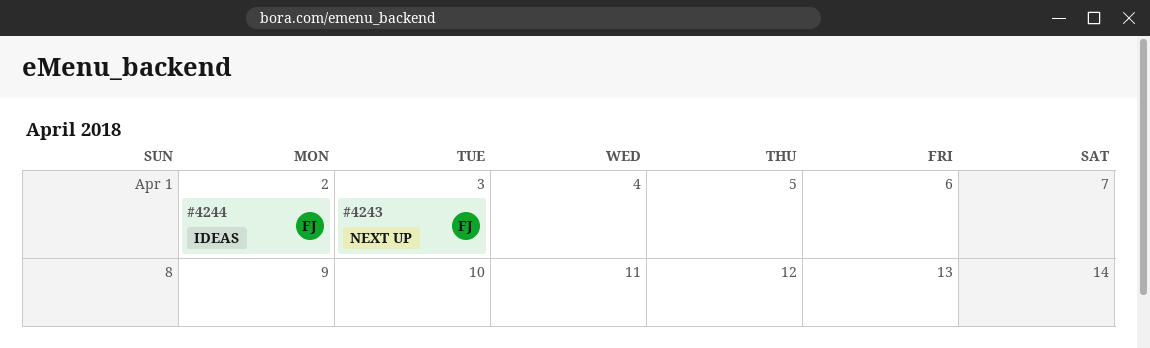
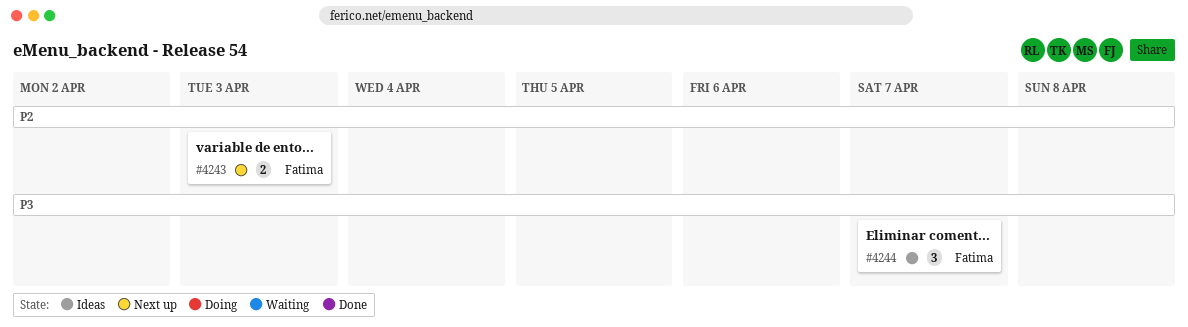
#4244, due: Apr 2 -> Apr 7

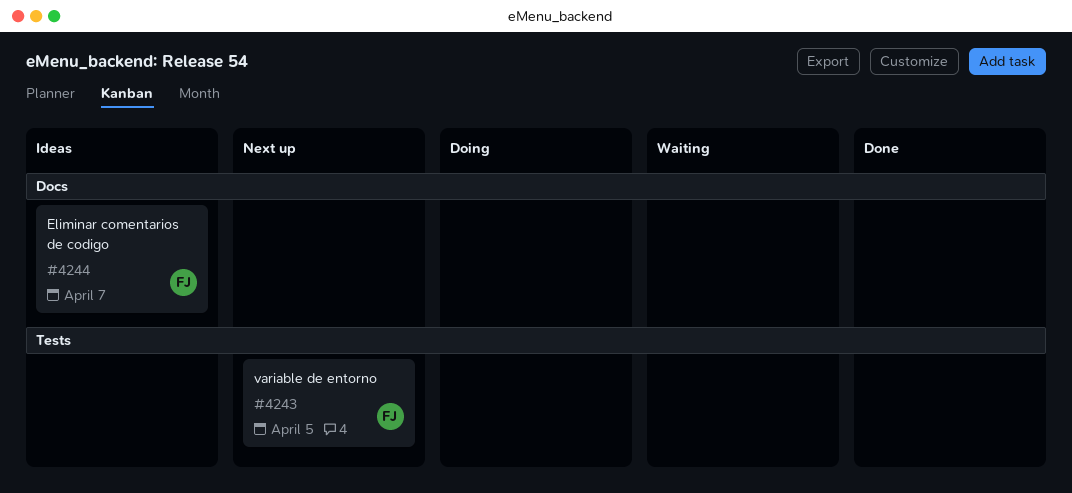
#4243, due: Apr 3 -> Apr 5

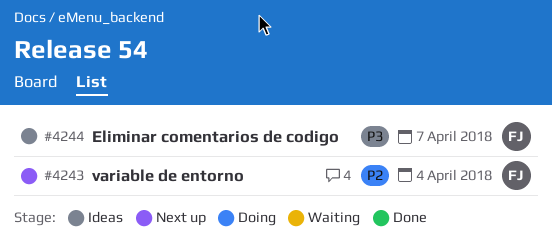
#4243, due: Apr 5 -> Apr 4

